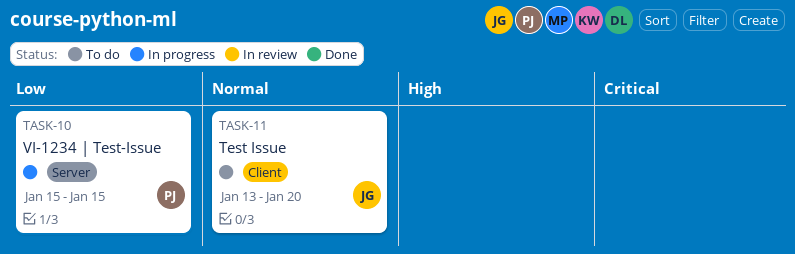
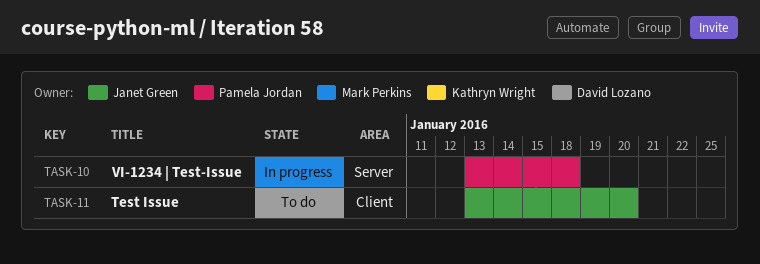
TASK-10, start: Jan 15 -> Jan 13
TASK-10, due: Jan 15 -> Jan 18

